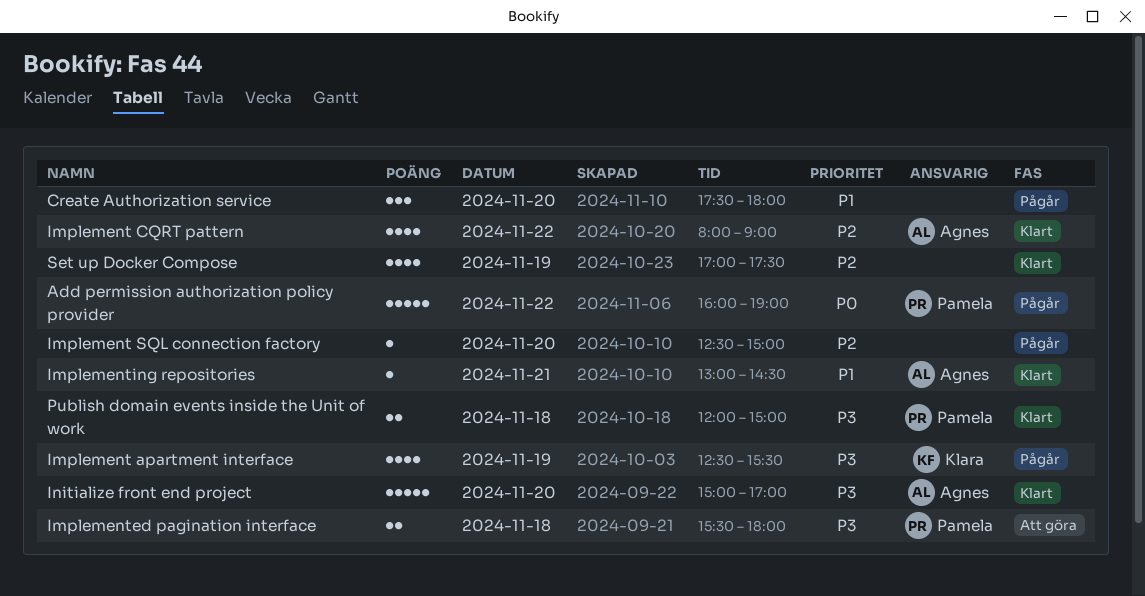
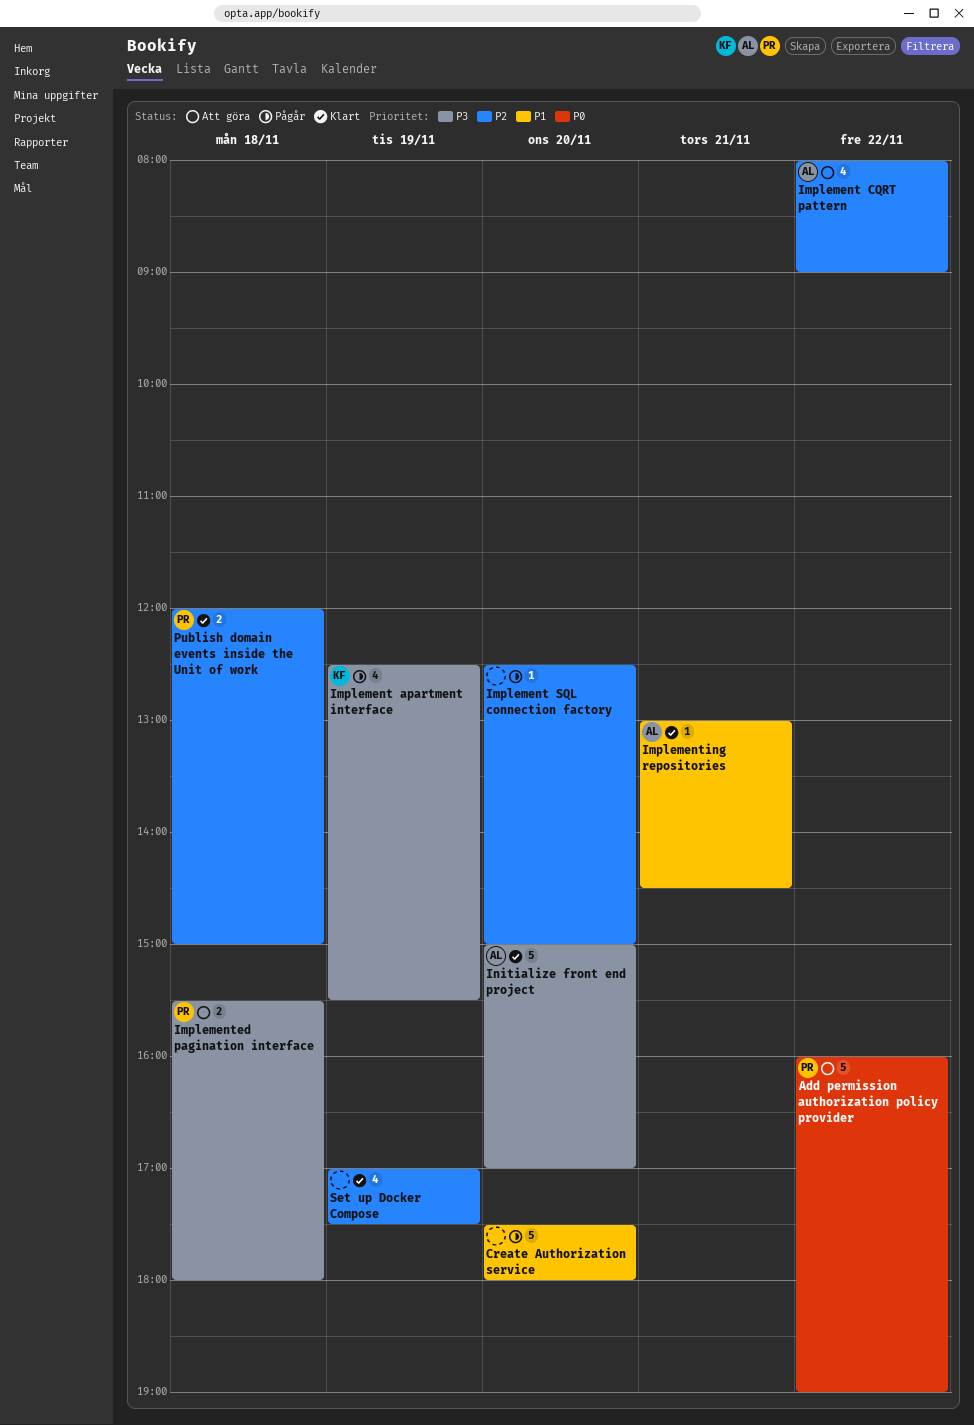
Add permission authorization policy provider, status: Pågår -> Att göra
Create Authorization service, estimate: 3 -> 5
Implement CQRT pattern, status: Klart -> Att göra
Publish domain events inside the Unit of work, priority: P3 -> P2

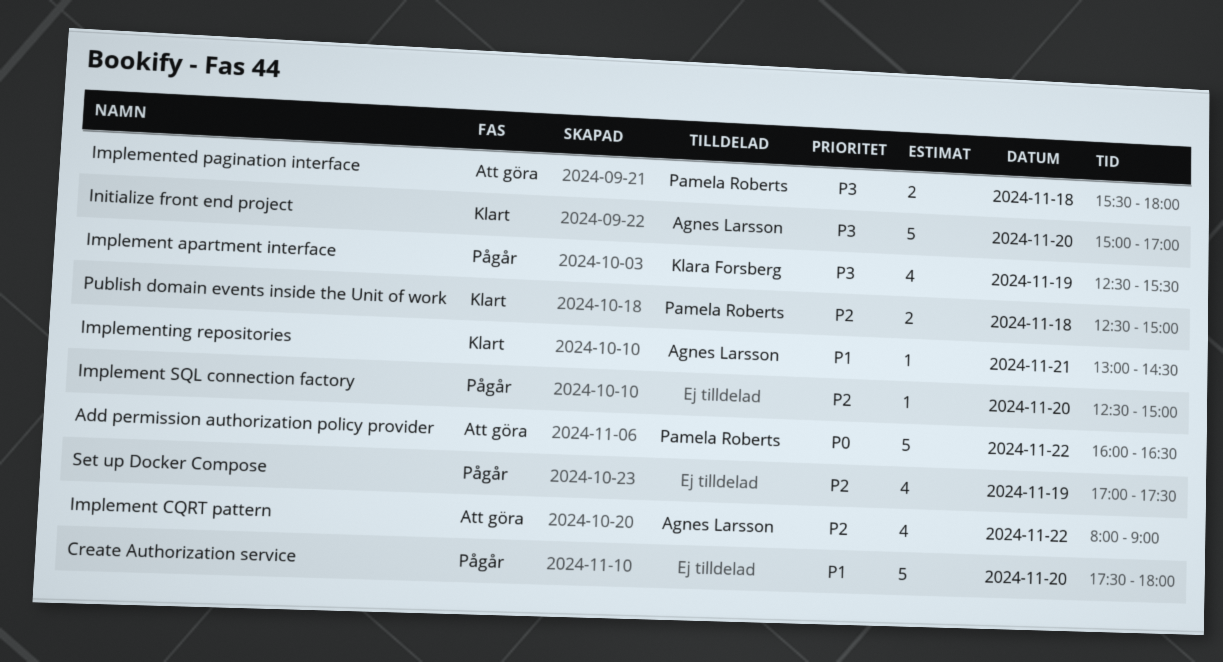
Add permission authorization policy provider, ends: 19:00 -> 16:30
Publish domain events inside the Unit of work, begins: 12:00 -> 12:30
Set up Docker Compose, status: Klart -> Pågår

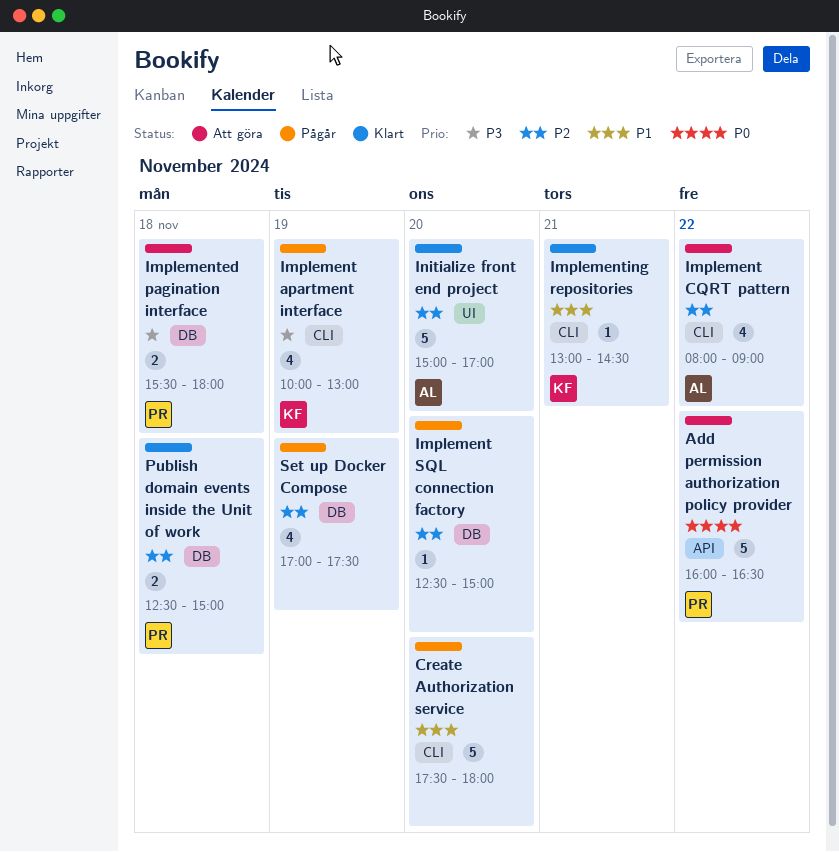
Implement apartment interface, begins: 12:30 -> 10:00
Implement apartment interface, ends: 15:30 -> 13:00
Implementing repositories, owner: Agnes Larsson -> Klara Forsberg
Initialize front end project, priority: P3 -> P2

